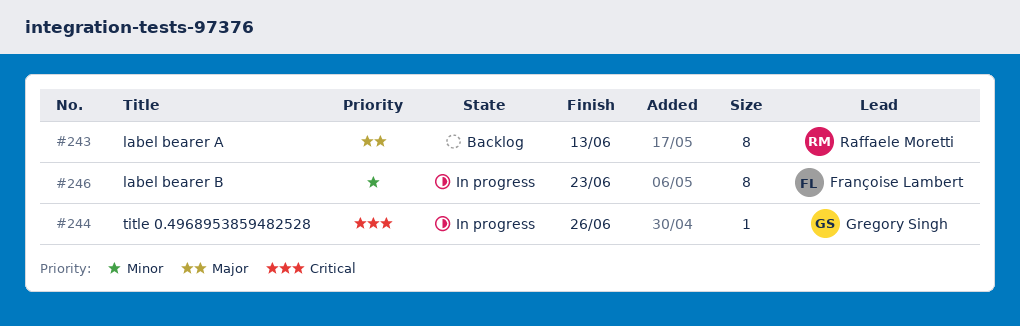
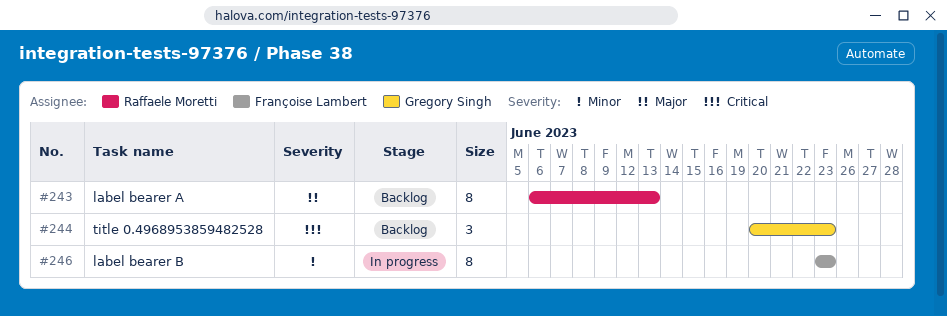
#244, status: In progress -> Backlog
#244, estimate: 1 -> 3
#244, due: Jun 26 -> Jun 23

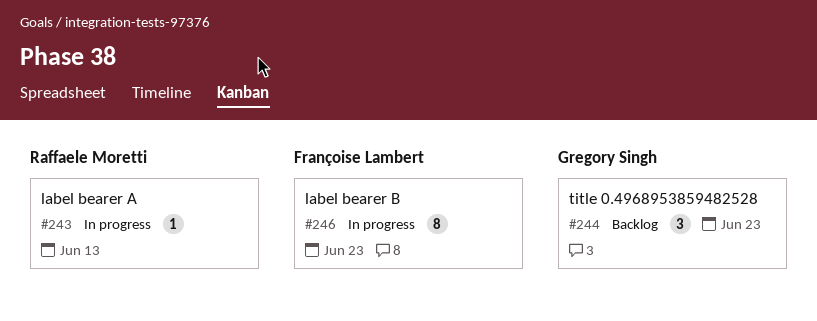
#243, status: Backlog -> In progress
#243, estimate: 8 -> 1

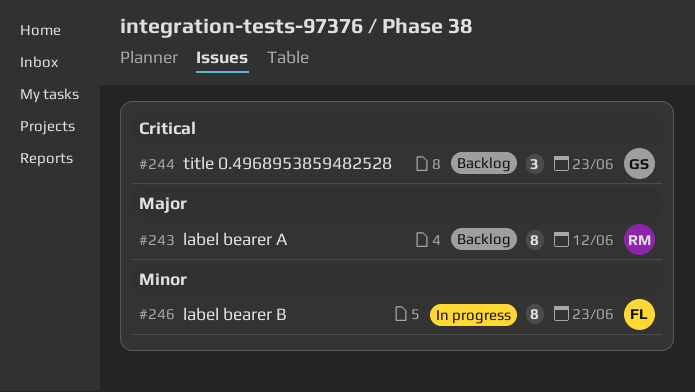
#243, status: In progress -> Backlog
#243, estimate: 1 -> 8
#243, due: Jun 13 -> Jun 12

